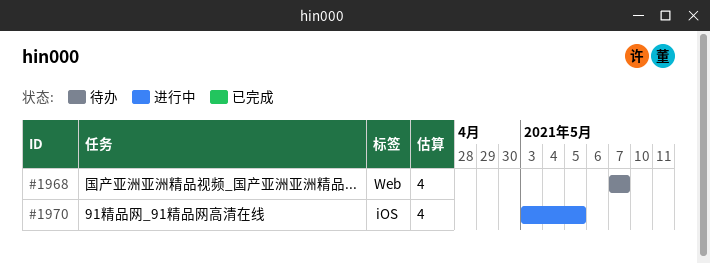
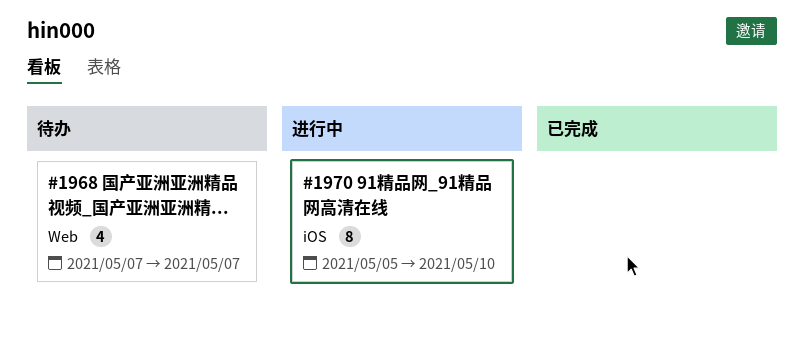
#1970, estimate: 4 -> 8
#1970, start: May 3 -> May 5
#1970, due: May 5 -> May 10

